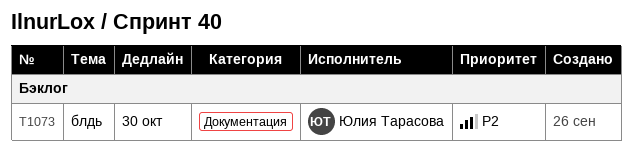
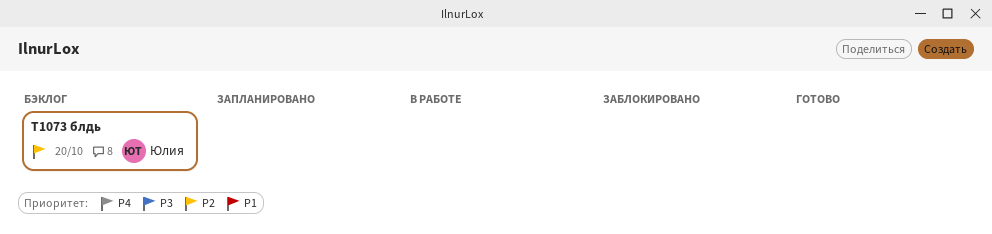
T1073, due: Oct 30 -> Oct 20

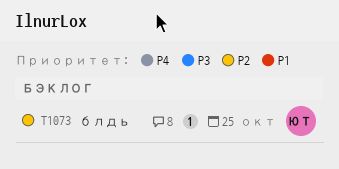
T1073, due: Oct 20 -> Oct 25

